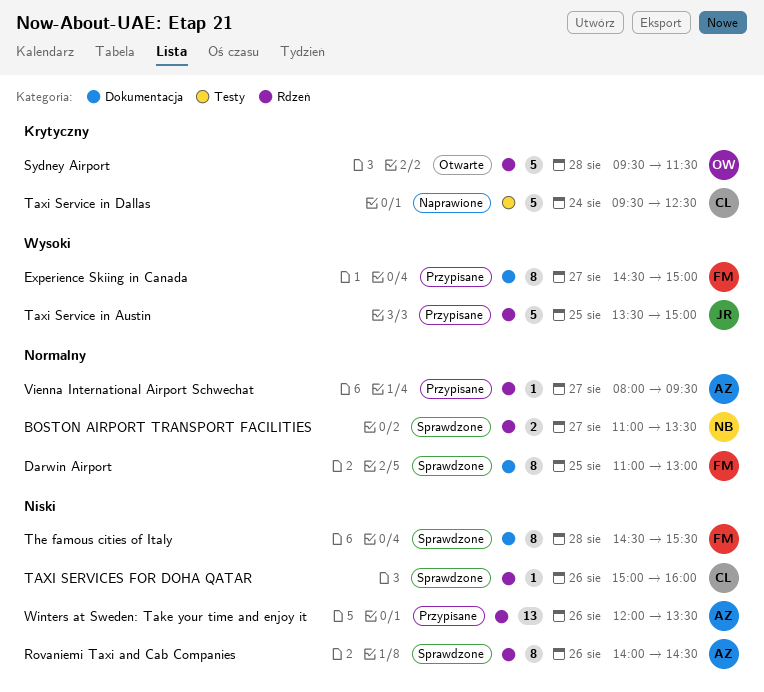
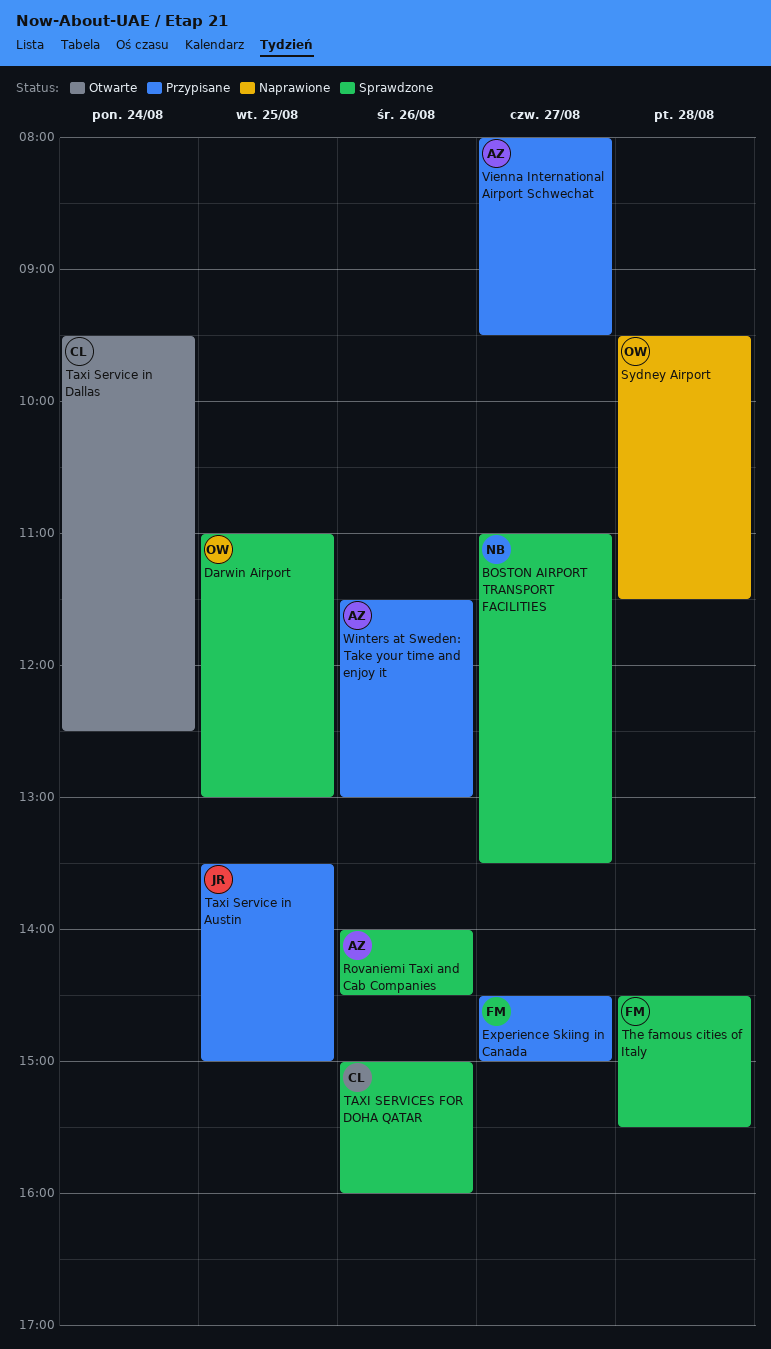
Darwin Airport, owner: FM -> OW
Sydney Airport, status: Otwarte -> Naprawione
Taxi Service in Dallas, status: Naprawione -> Otwarte
Winters at Sweden: Take your time and enjoy it, begins: 12:00 -> 11:30
Winters at Sweden: Take your time and enjoy it, ends: 13:30 -> 13:00

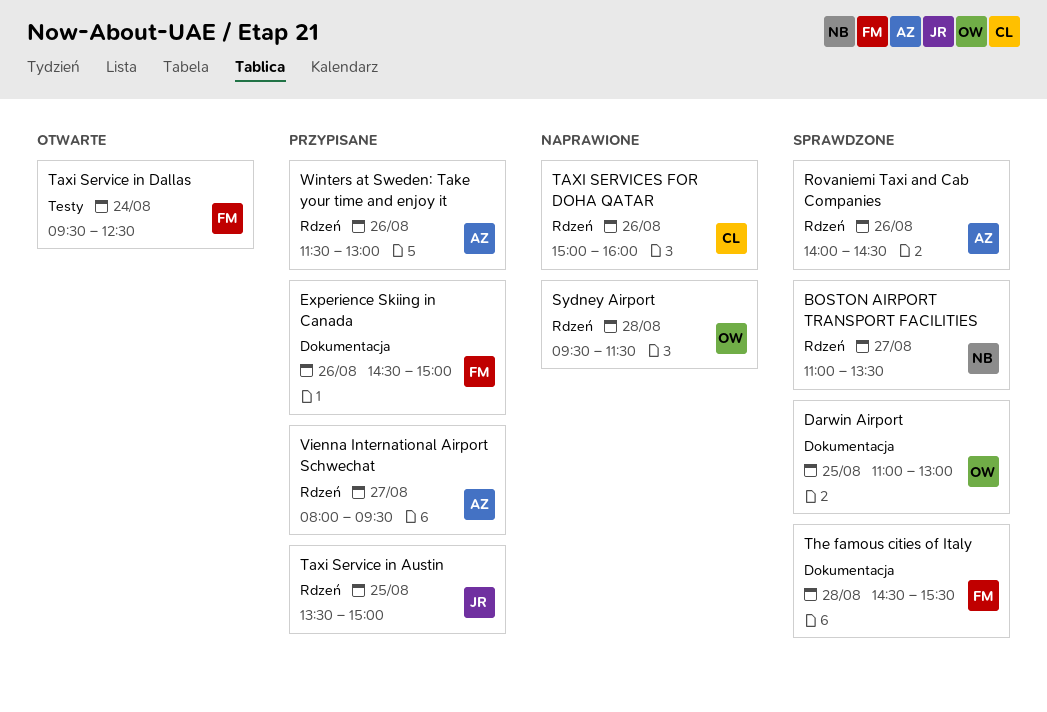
Experience Skiing in Canada, day: Aug 27 -> Aug 26
Taxi Service in Dallas, owner: CL -> FM
TAXI SERVICES FOR DOHA QATAR, status: Sprawdzone -> Naprawione

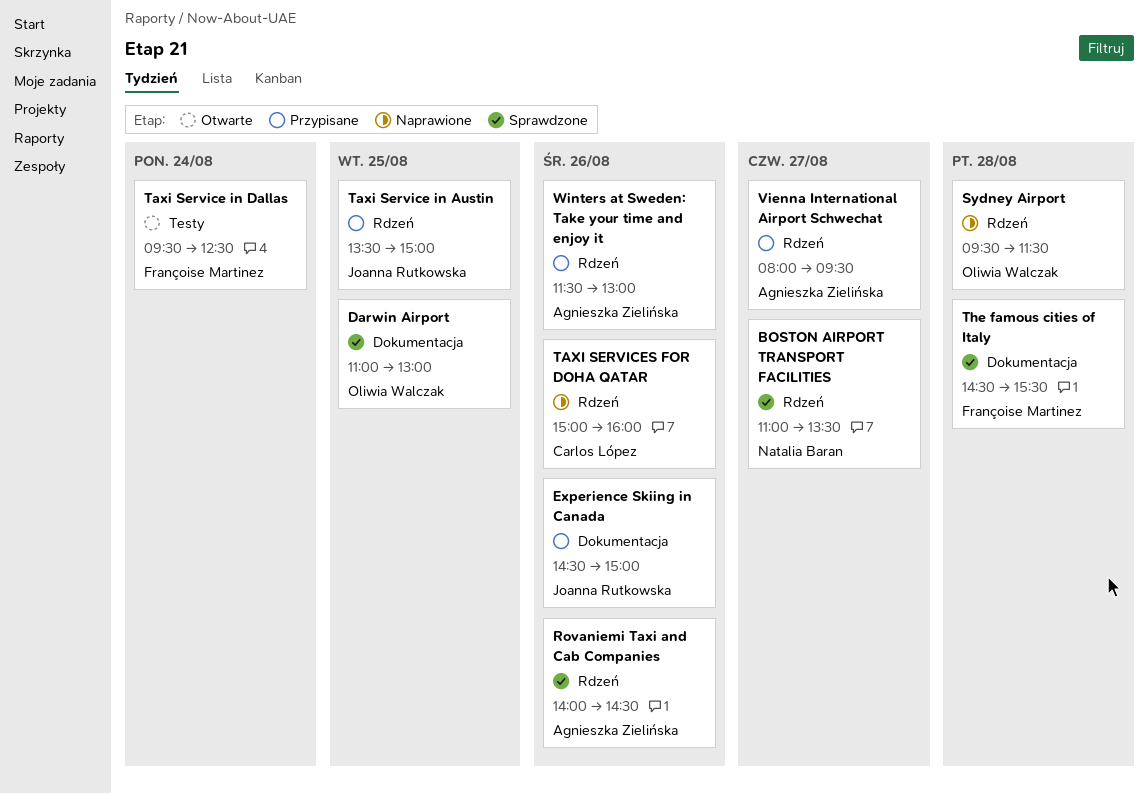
Experience Skiing in Canada, owner: Françoise Martinez -> Joanna Rutkowska

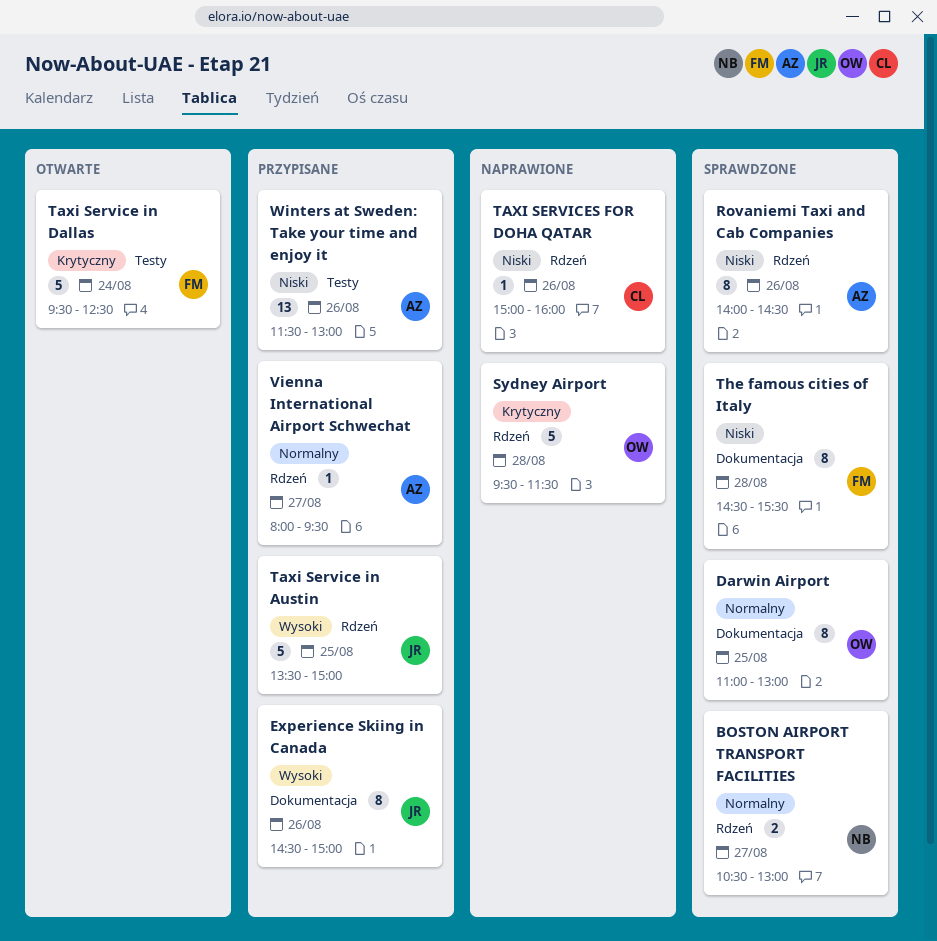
BOSTON AIRPORT TRANSPORT FACILITIES, begins: 11:00 -> 10:30
BOSTON AIRPORT TRANSPORT FACILITIES, ends: 13:30 -> 13:00
Winters at Sweden: Take your time and enjoy it, label: Rdzeń -> Testy

